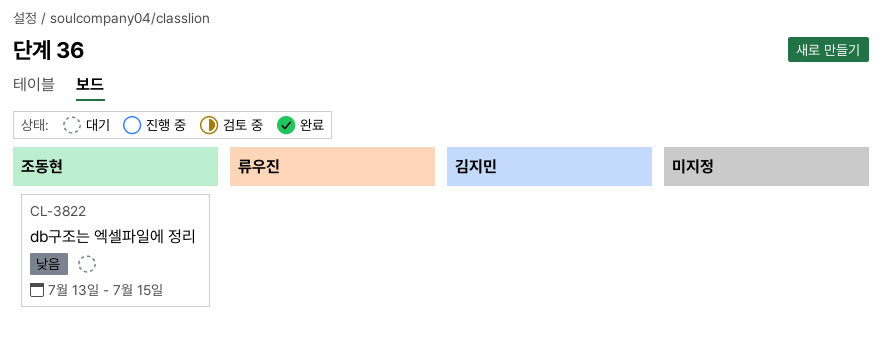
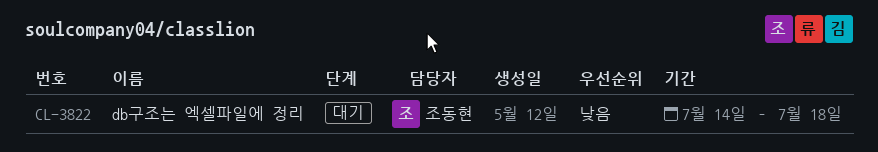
CL-3822, start: Jul 13 -> Jul 14
CL-3822, due: Jul 15 -> Jul 18

